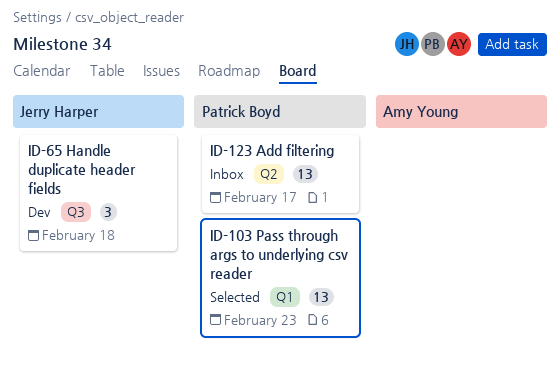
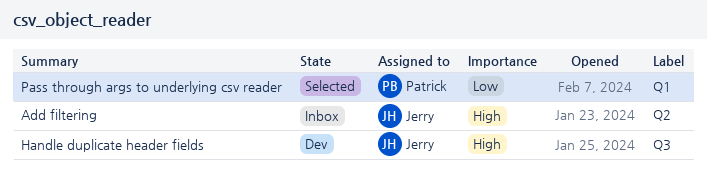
Add filtering, owner: Patrick Boyd -> Jerry Harper

